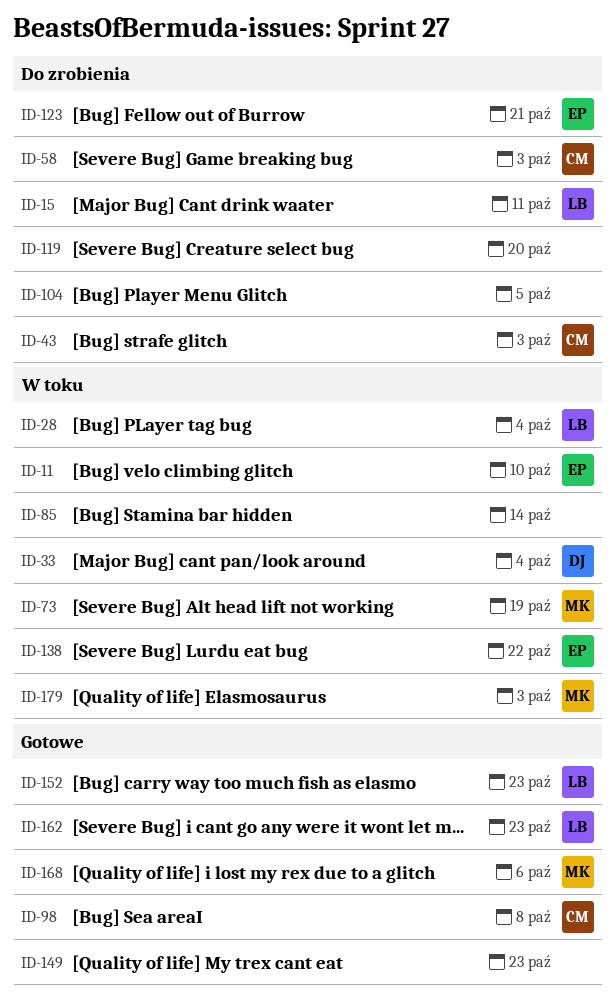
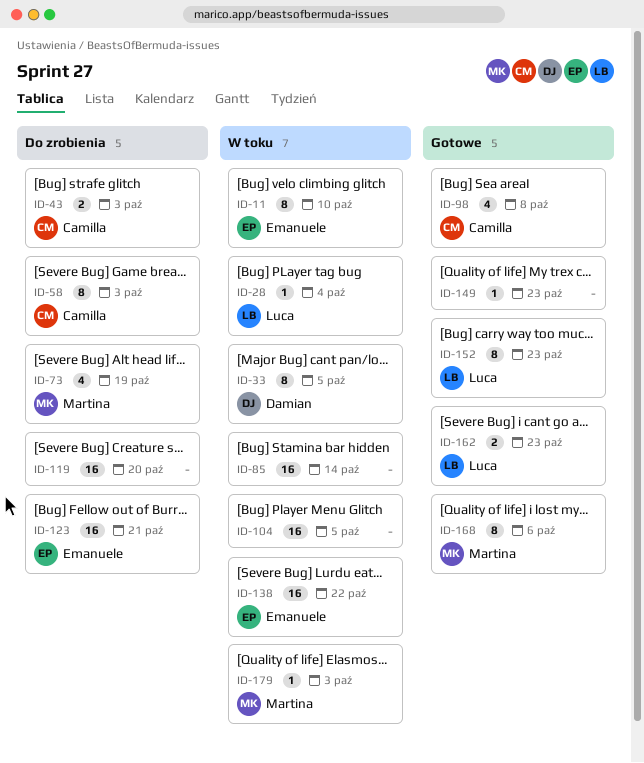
ID-15: present -> none
ID-33, due: Oct 4 -> Oct 5
ID-73, status: W toku -> Do zrobienia
ID-104, status: Do zrobienia -> W toku

